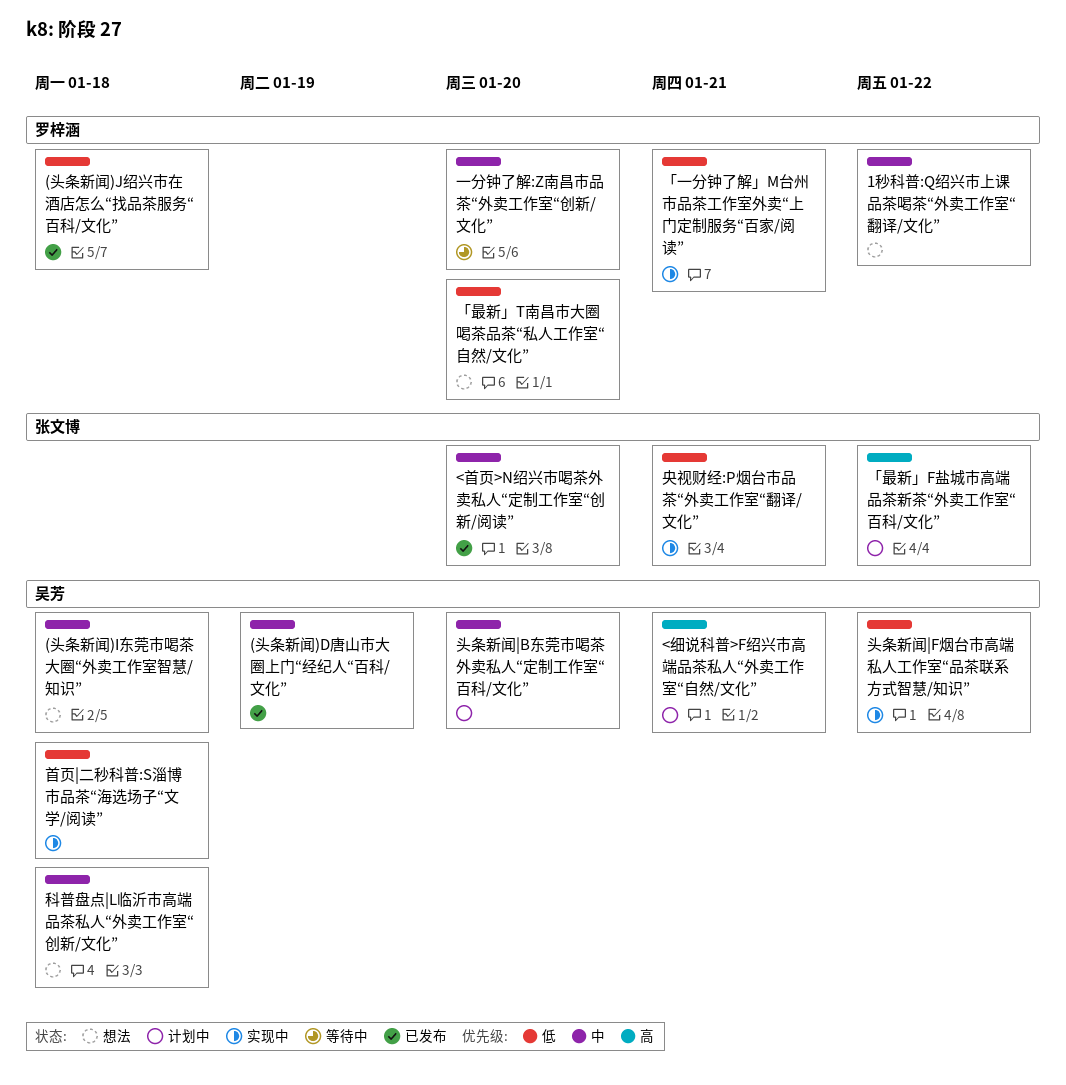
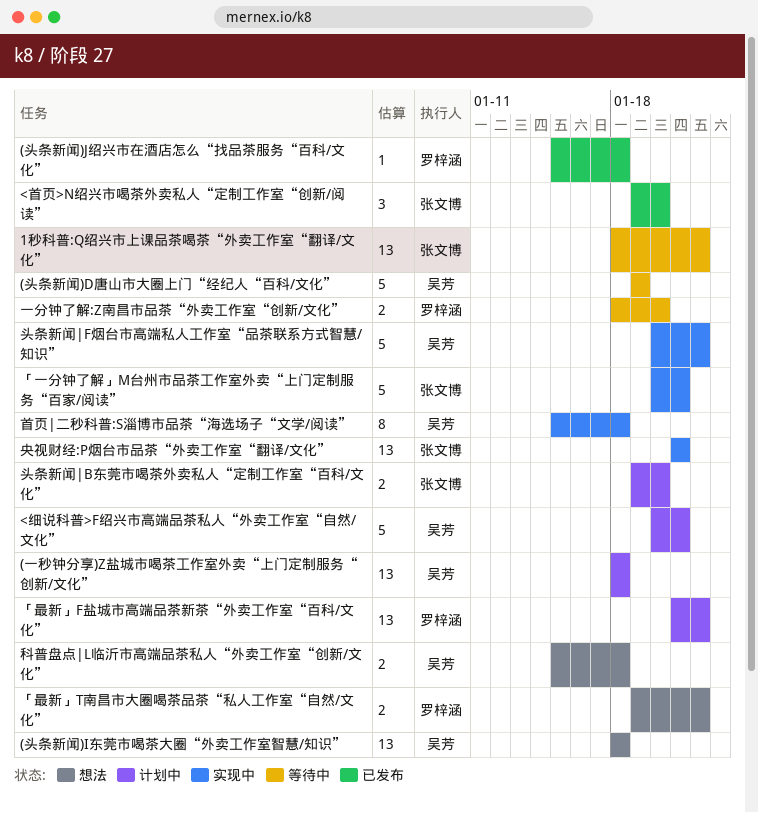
(一秒钟分享)Z盐城市喝茶工作室外卖“上门定制服务“创新/文化”: none -> present
(头条新闻)D唐山市大圈上门“经纪人“百科/文化”, status: 已发布 -> 等待中
1秒科普:Q绍兴市上课品茶喝茶“外卖工作室“翻译/文化”, status: 想法 -> 等待中
1秒科普:Q绍兴市上课品茶喝茶“外卖工作室“翻译/文化”, owner: 罗梓涵 -> 张文博
「一分钟了解」M台州市品茶工作室外卖“上门定制服务“百家/阅读”, owner: 罗梓涵 -> 张文博
「最新」F盐城市高端品茶新茶“外卖工作室“百科/文化”, owner: 张文博 -> 罗梓涵
「最新」T南昌市大圈喝茶品茶“私人工作室“自然/文化”, due: Jan 20 -> Jan 22
头条新闻|B东莞市喝茶外卖私人“定制工作室“百科/文化”, owner: 吴芳 -> 张文博

